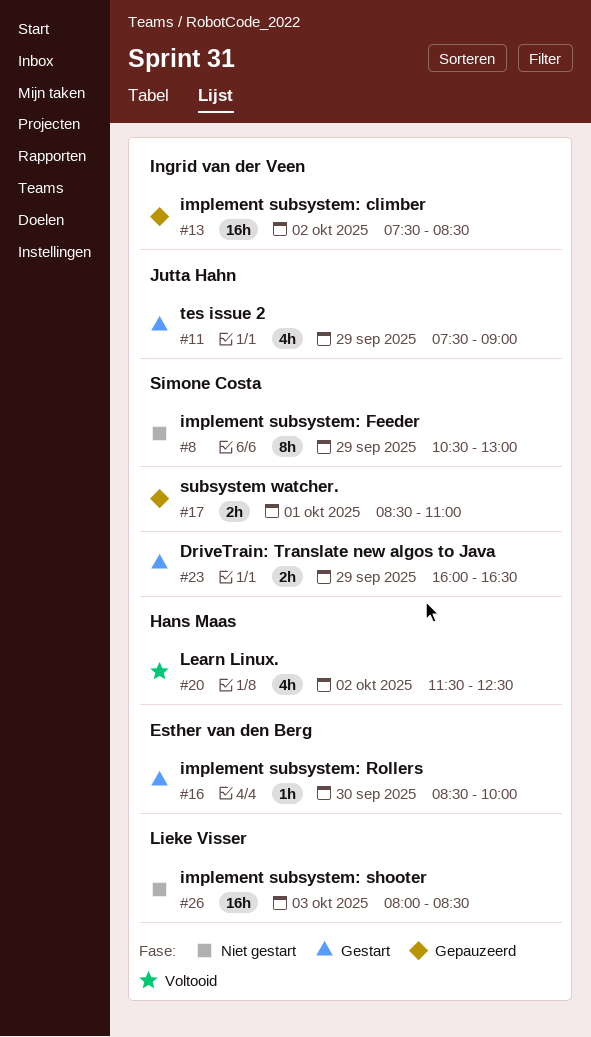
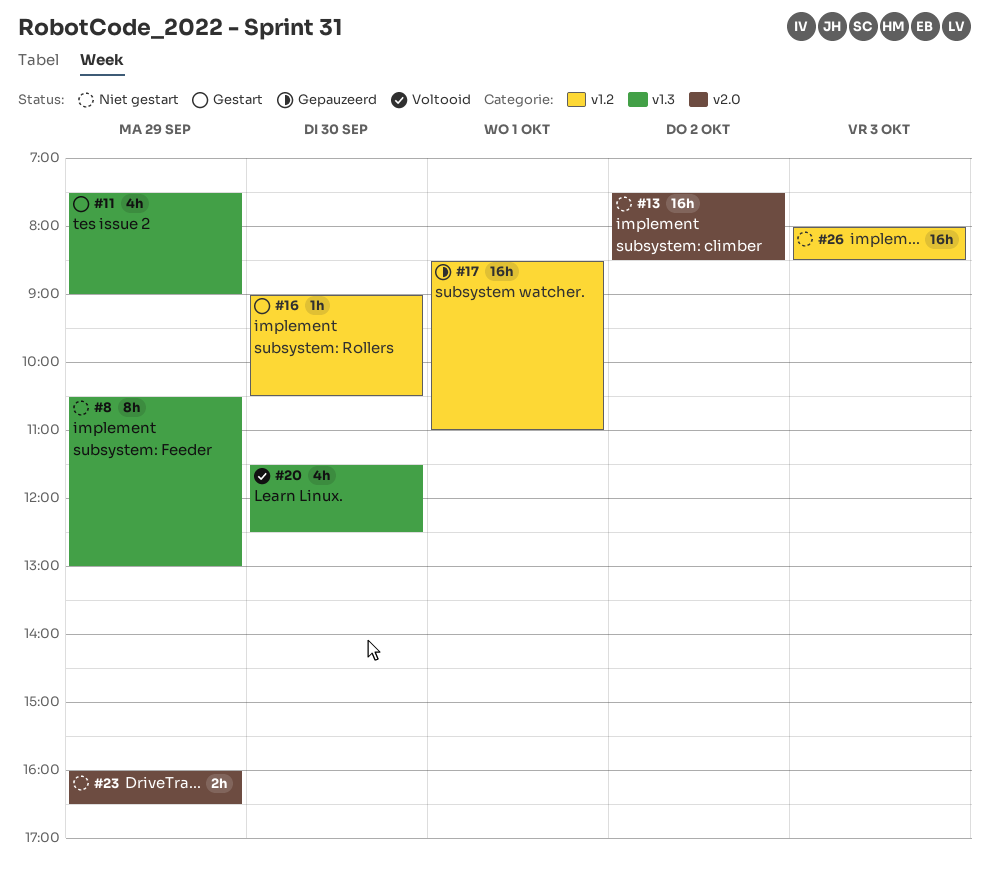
#13, status: Gepauzeerd -> Niet gestart
#16, begins: 08:30 -> 09:00
#16, ends: 10:00 -> 10:30
#17, estimate: 2h -> 16h
#20, day: Oct 2 -> Sep 30
#23, status: Gestart -> Niet gestart

